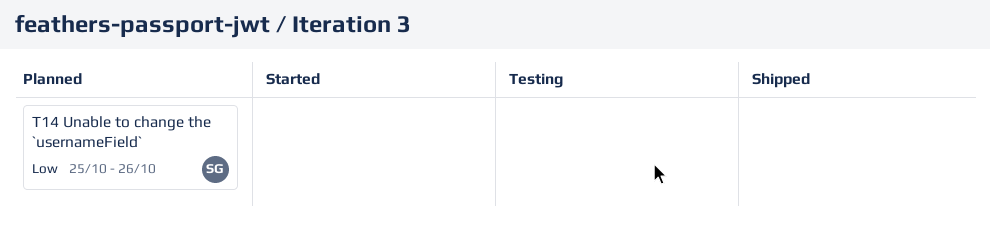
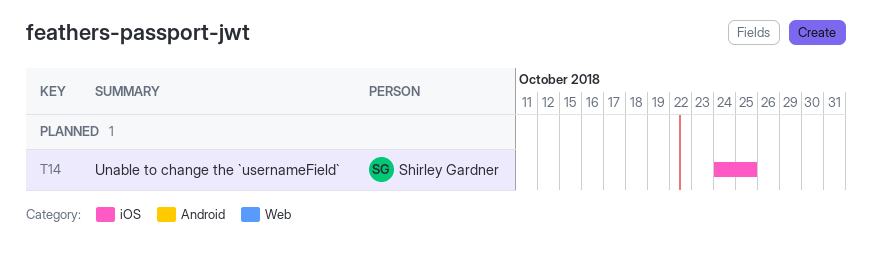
T14, start: Oct 25 -> Oct 24
T14, due: Oct 26 -> Oct 25

